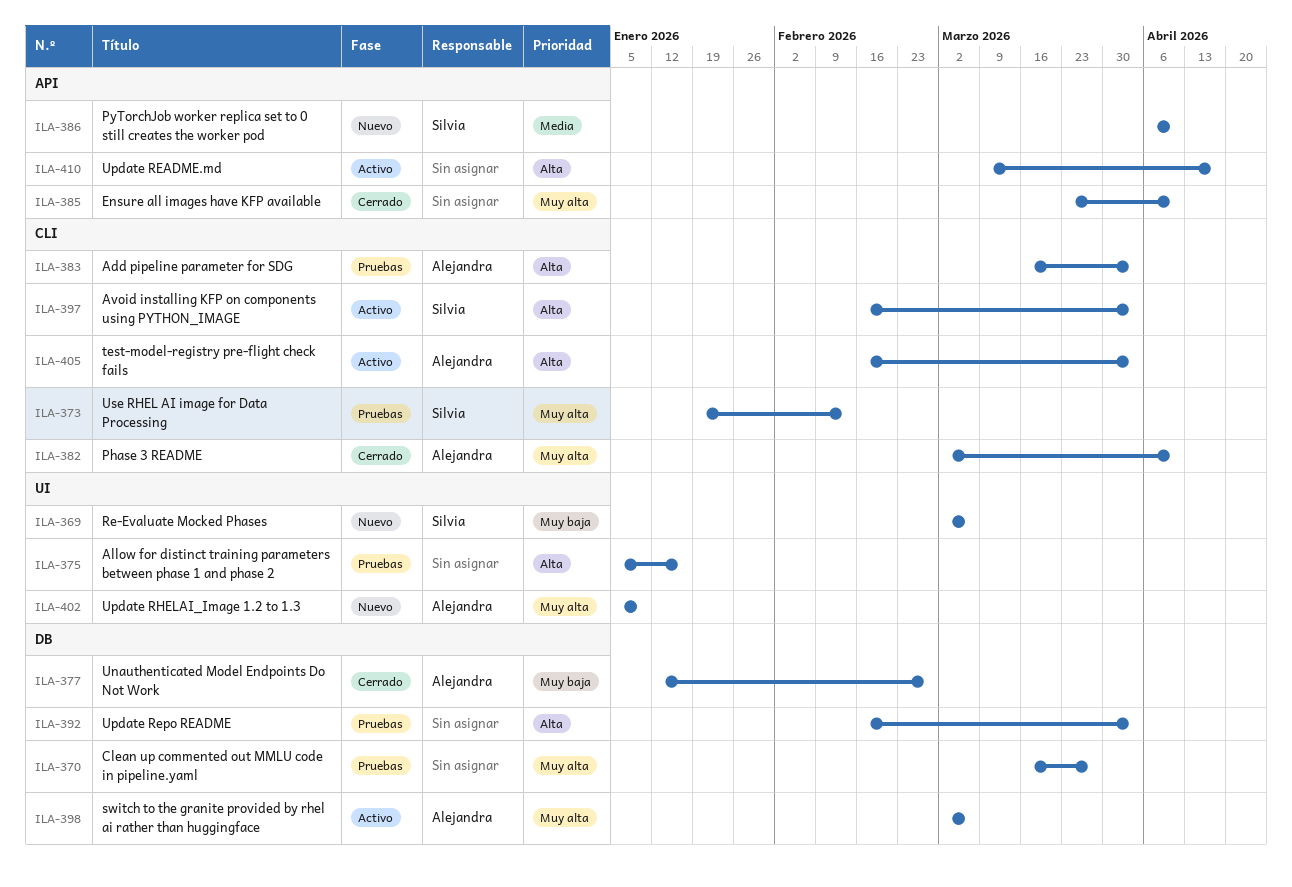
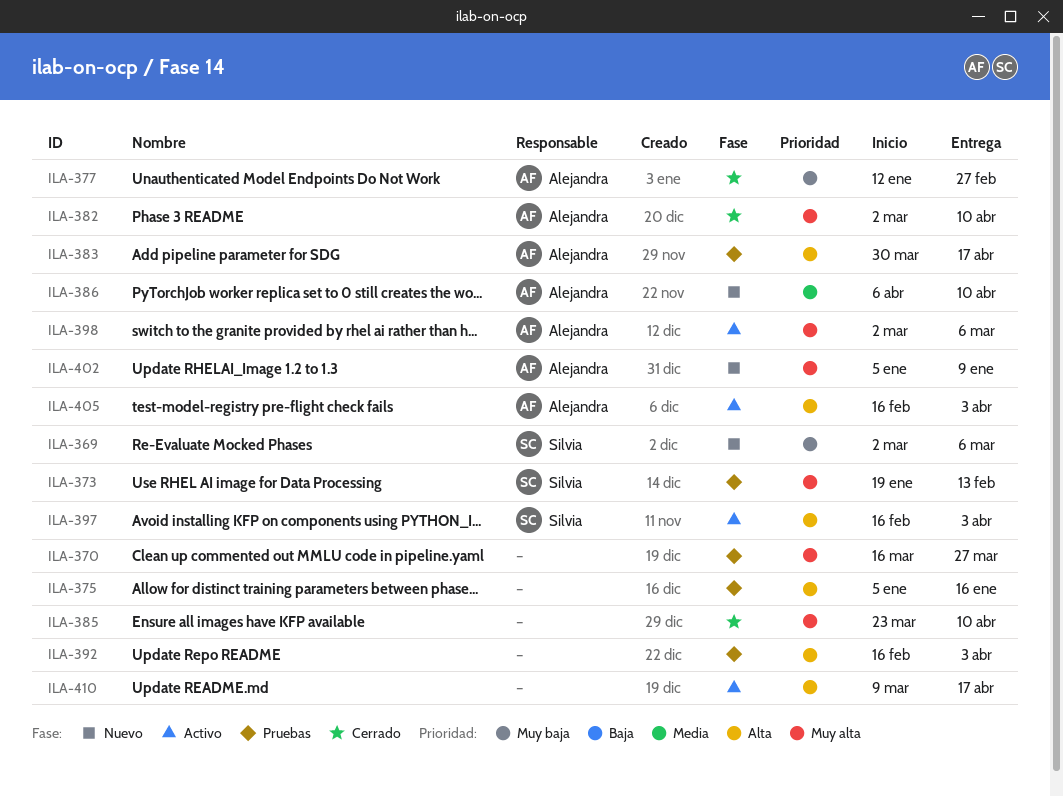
ILA-383, start: Mar 16 -> Mar 30
ILA-383, due: Apr 3 -> Apr 17
ILA-386, owner: Silvia -> Alejandra

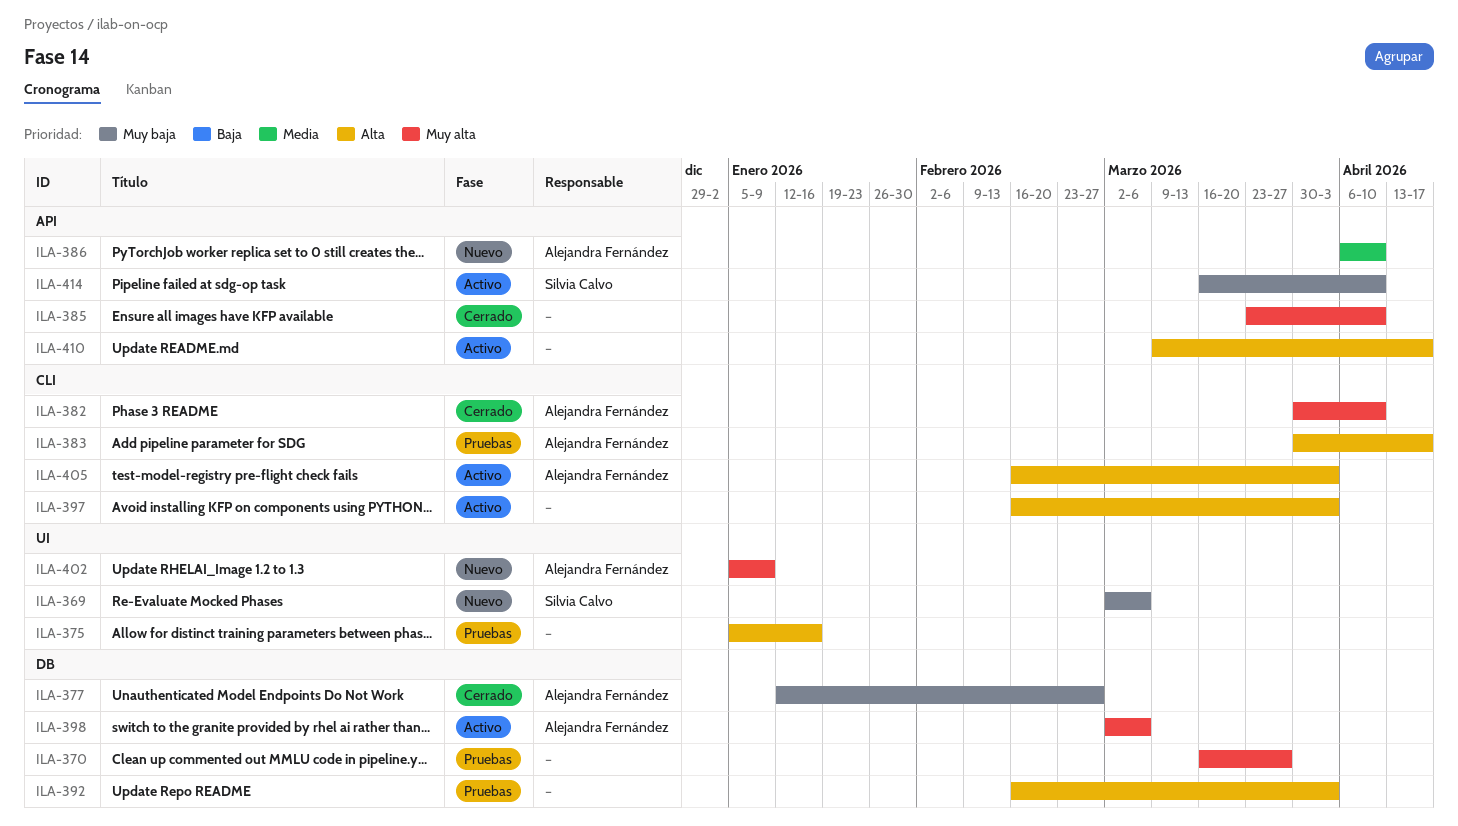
ILA-373: present -> none
ILA-382, start: Mar 2 -> Mar 30
ILA-397, owner: Silvia Calvo -> none
ILA-414: none -> present

